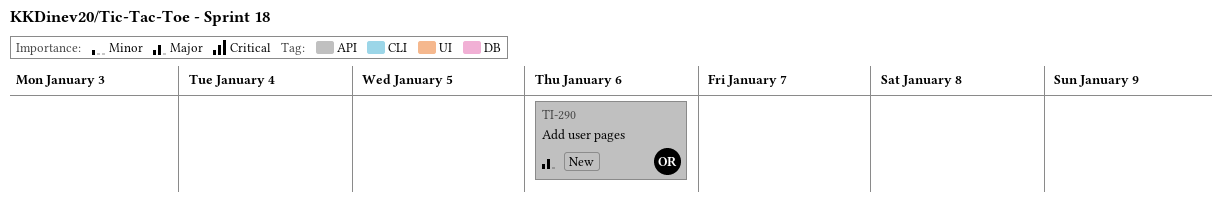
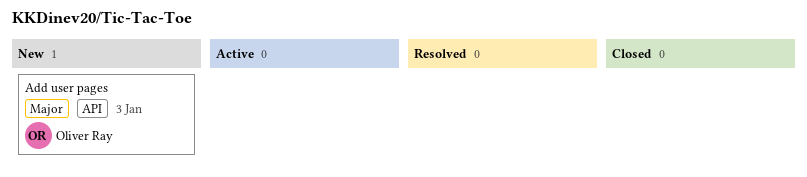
Add user pages, due: Jan 6 -> Jan 3

